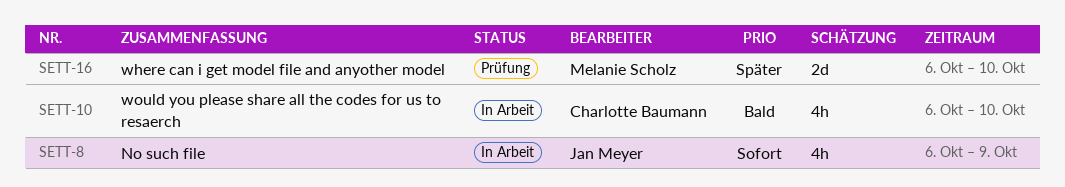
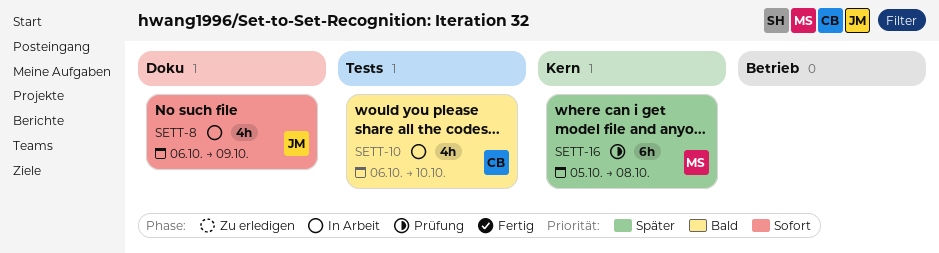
SETT-16, estimate: 2d -> 6h
SETT-16, start: Oct 6 -> Oct 5
SETT-16, due: Oct 10 -> Oct 8

